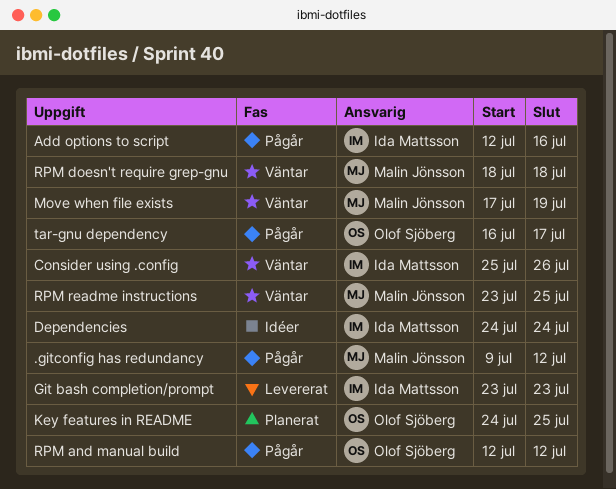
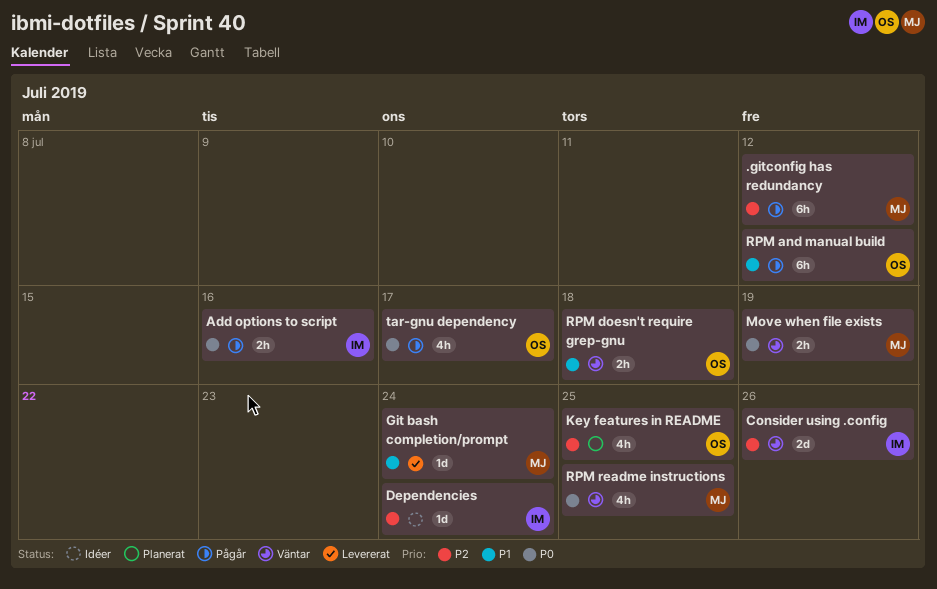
Git bash completion/prompt, owner: Ida Mattsson -> Malin Jönsson
Git bash completion/prompt, due: Jul 23 -> Jul 24
RPM doesn't require grep-gnu, owner: Malin Jönsson -> Olof Sjöberg

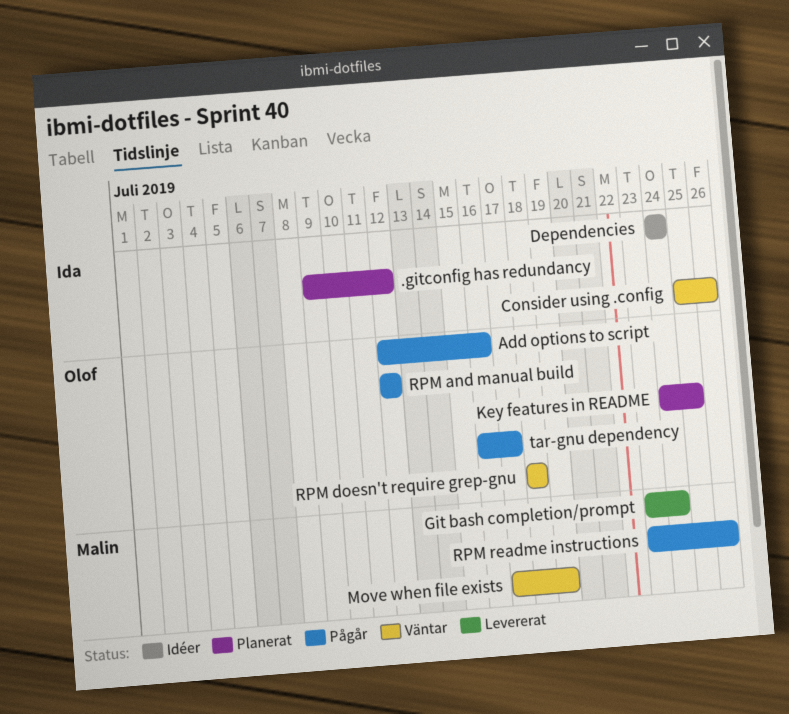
.gitconfig has redundancy, status: Pågår -> Planerat
.gitconfig has redundancy, owner: Malin -> Ida
Add options to script, owner: Ida -> Olof
RPM readme instructions, status: Väntar -> Pågår
RPM readme instructions, due: Jul 25 -> Jul 26

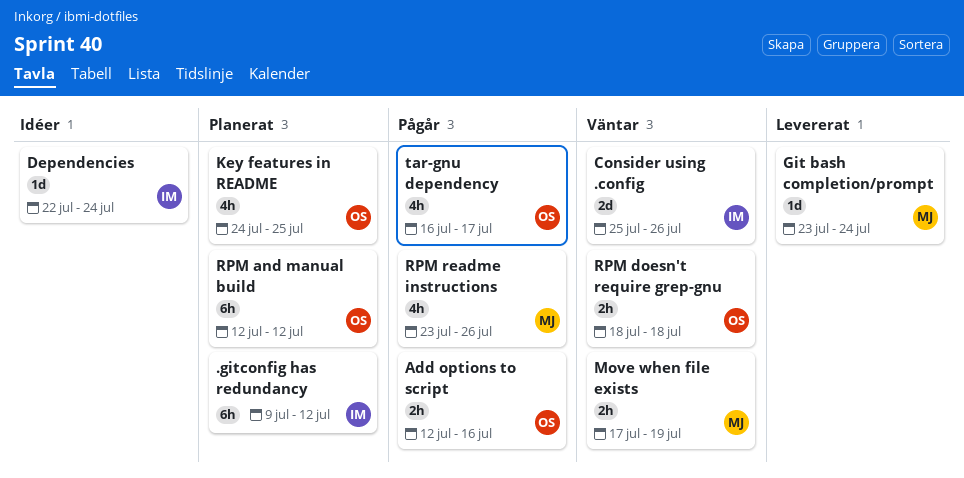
Dependencies, start: Jul 24 -> Jul 22
RPM and manual build, status: Pågår -> Planerat

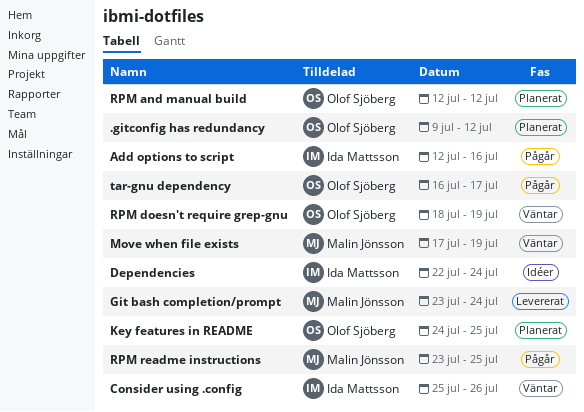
.gitconfig has redundancy, owner: Ida Mattsson -> Olof Sjöberg
Add options to script, owner: Olof Sjöberg -> Ida Mattsson
RPM doesn't require grep-gnu, due: Jul 18 -> Jul 19
RPM readme instructions, due: Jul 26 -> Jul 25

